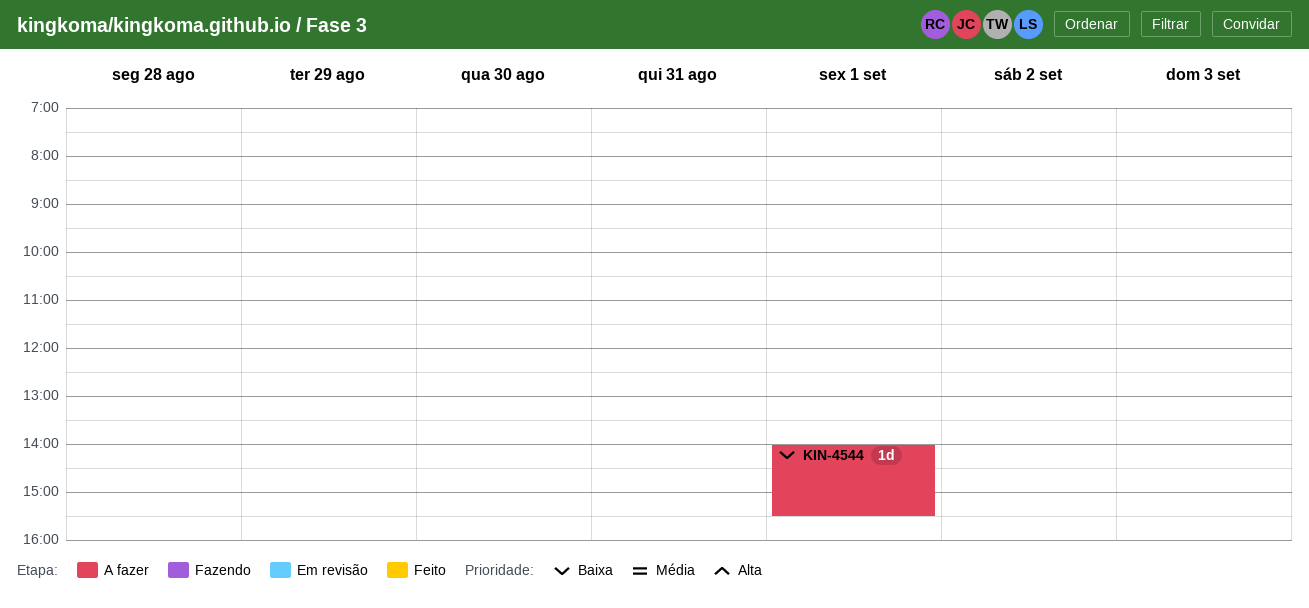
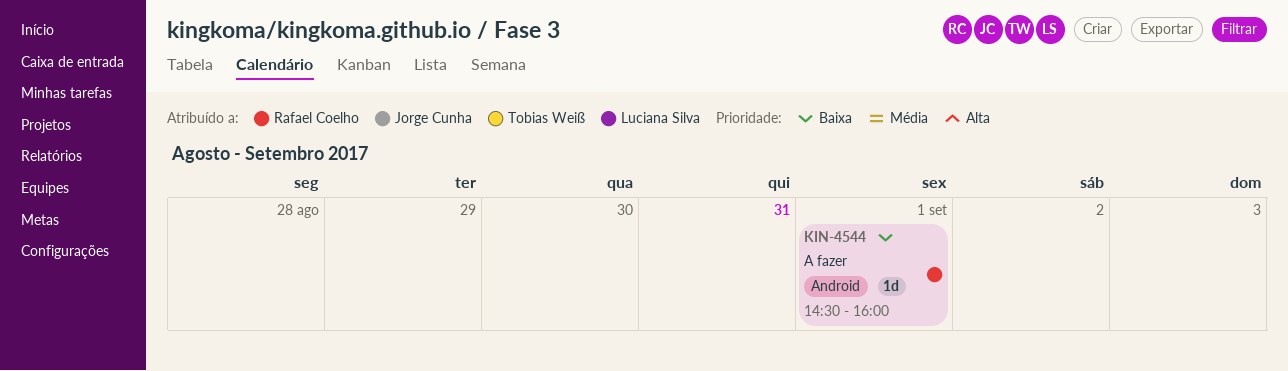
KIN-4544, begins: 14:00 -> 14:30
KIN-4544, ends: 15:30 -> 16:00

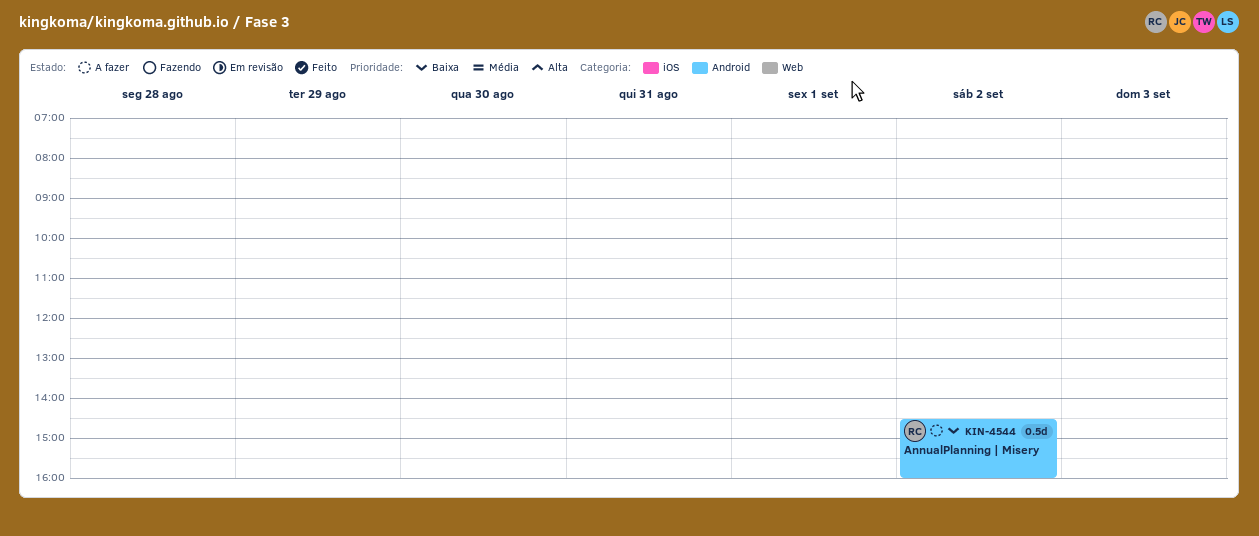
KIN-4544, estimate: 1d -> 0.5d
KIN-4544, day: Sep 1 -> Sep 2

